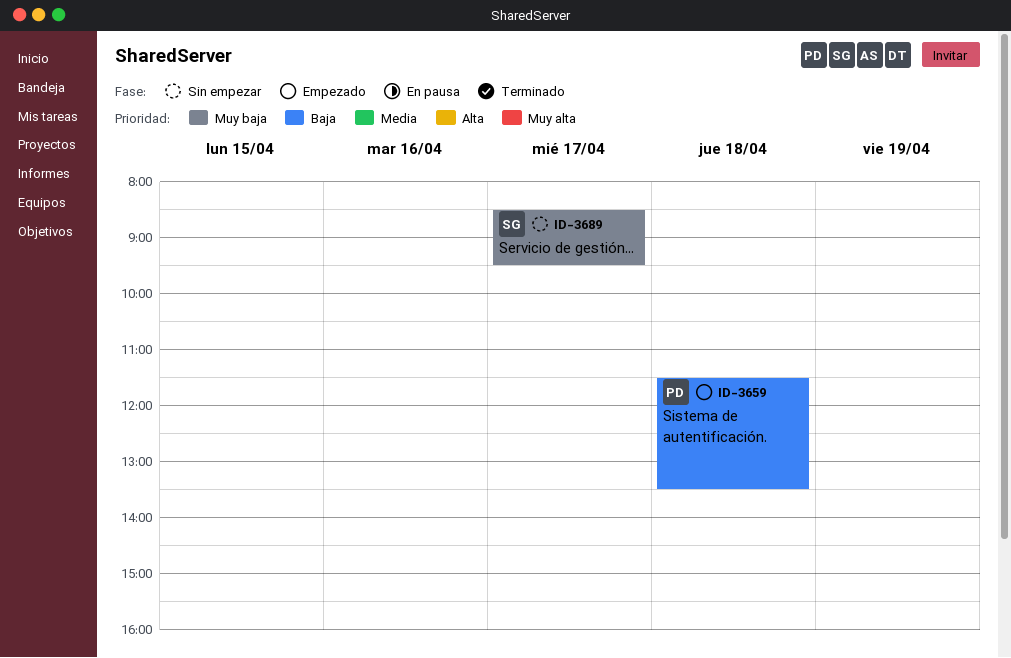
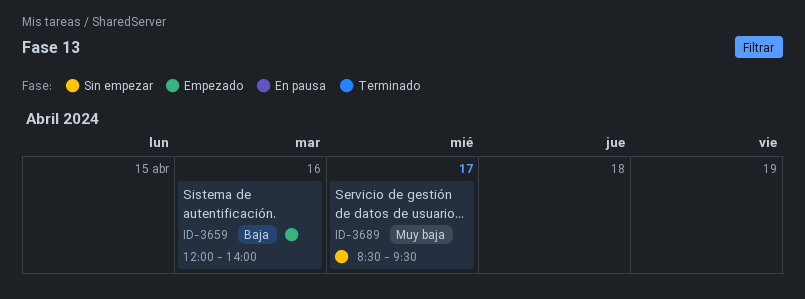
ID-3659, day: Apr 18 -> Apr 16
ID-3659, begins: 11:30 -> 12:00
ID-3659, ends: 13:30 -> 14:00

